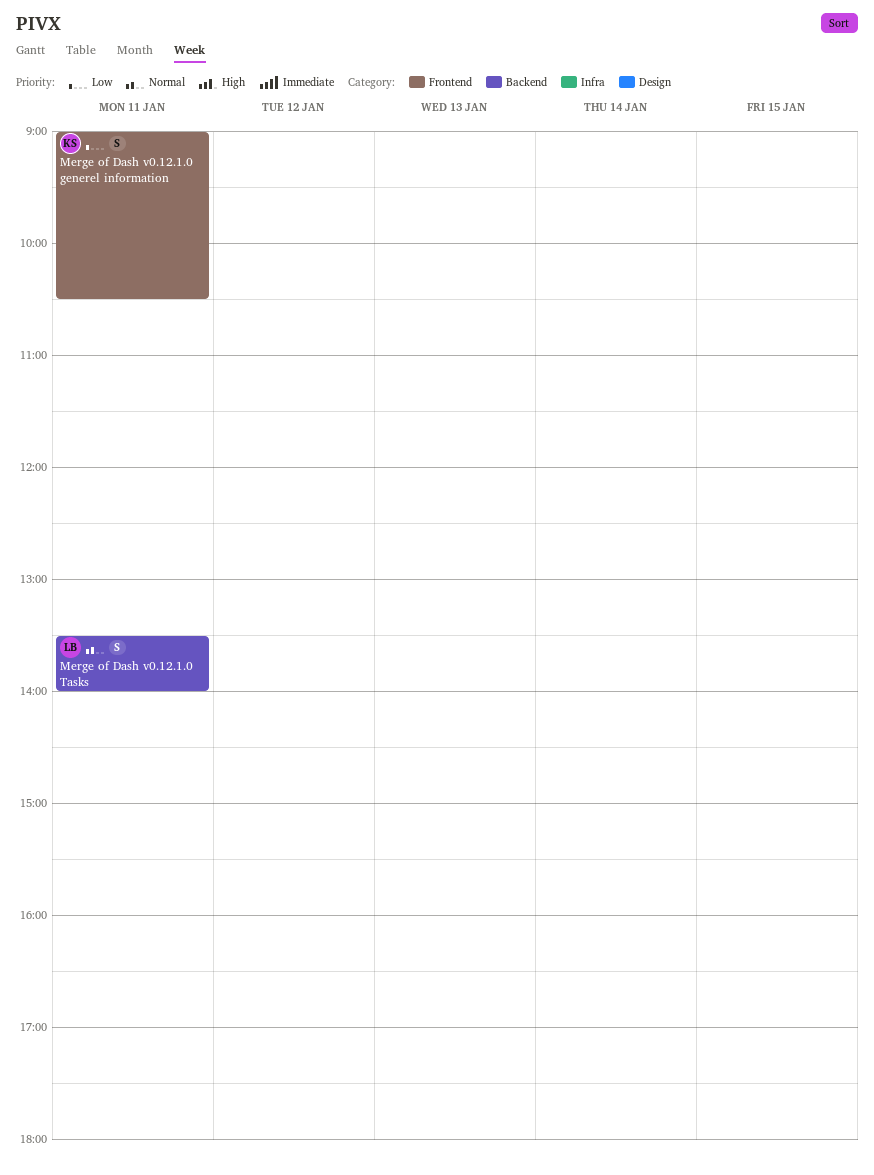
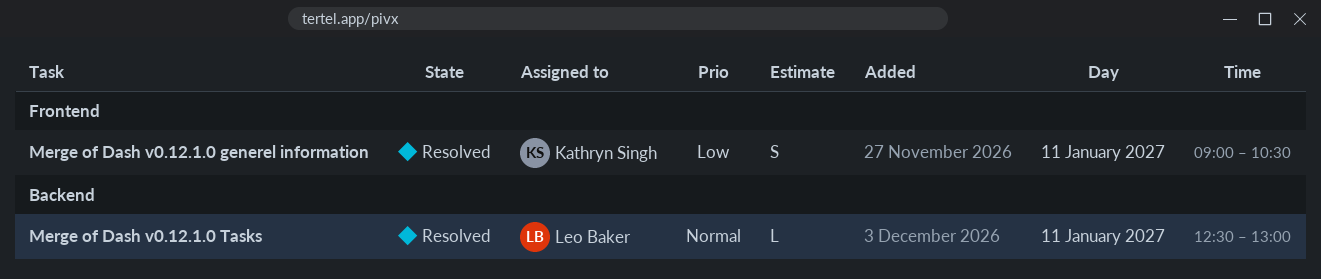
Merge of Dash v0.12.1.0 Tasks, estimate: S -> L
Merge of Dash v0.12.1.0 Tasks, begins: 13:30 -> 12:30
Merge of Dash v0.12.1.0 Tasks, ends: 14:00 -> 13:00

